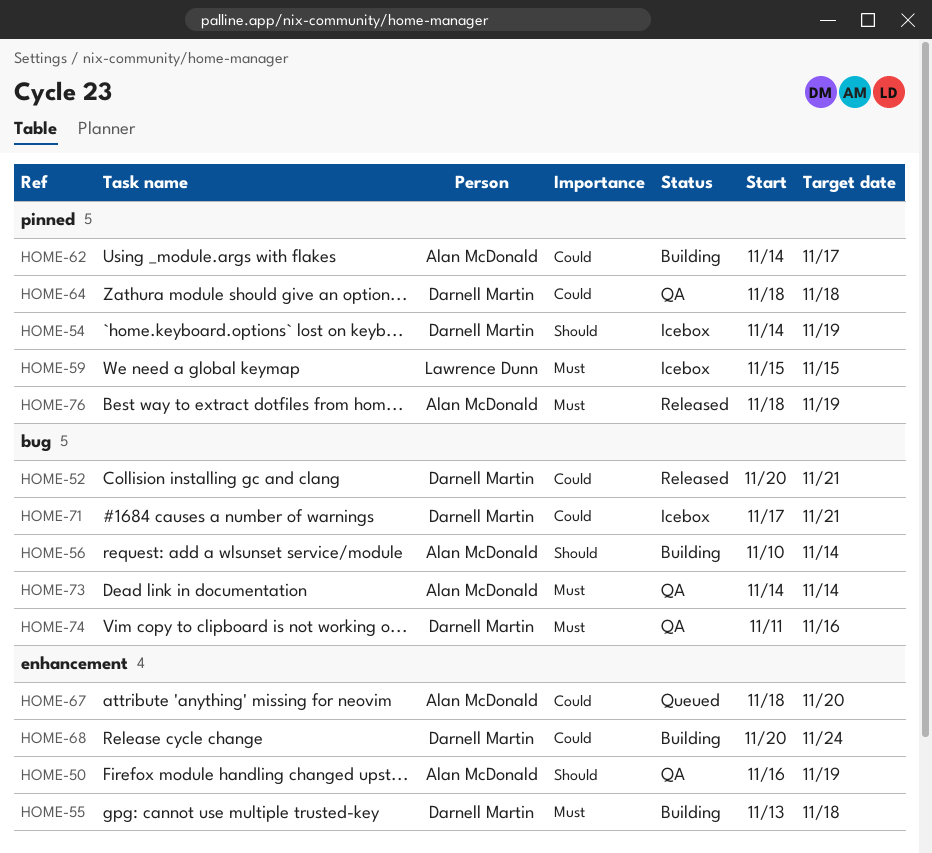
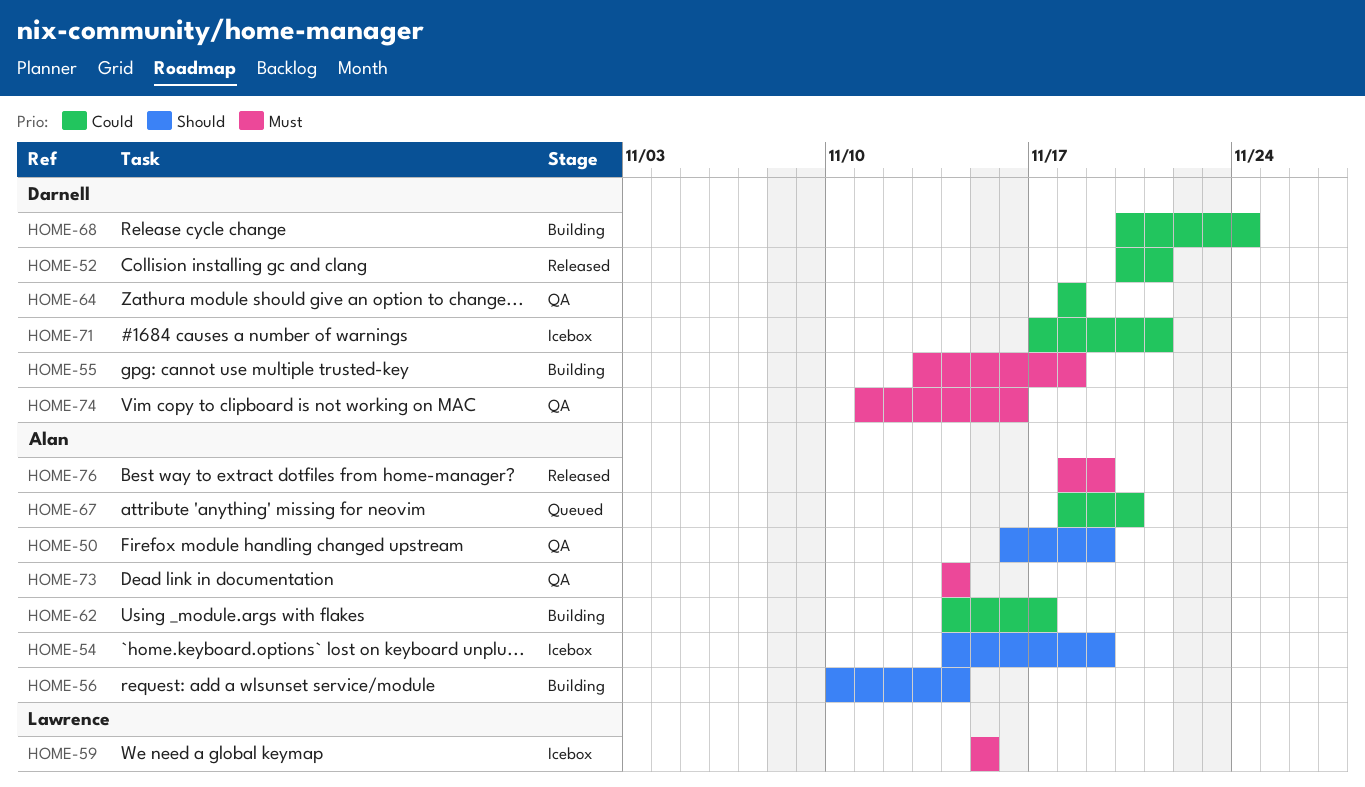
HOME-54, owner: Darnell Martin -> Alan McDonald

